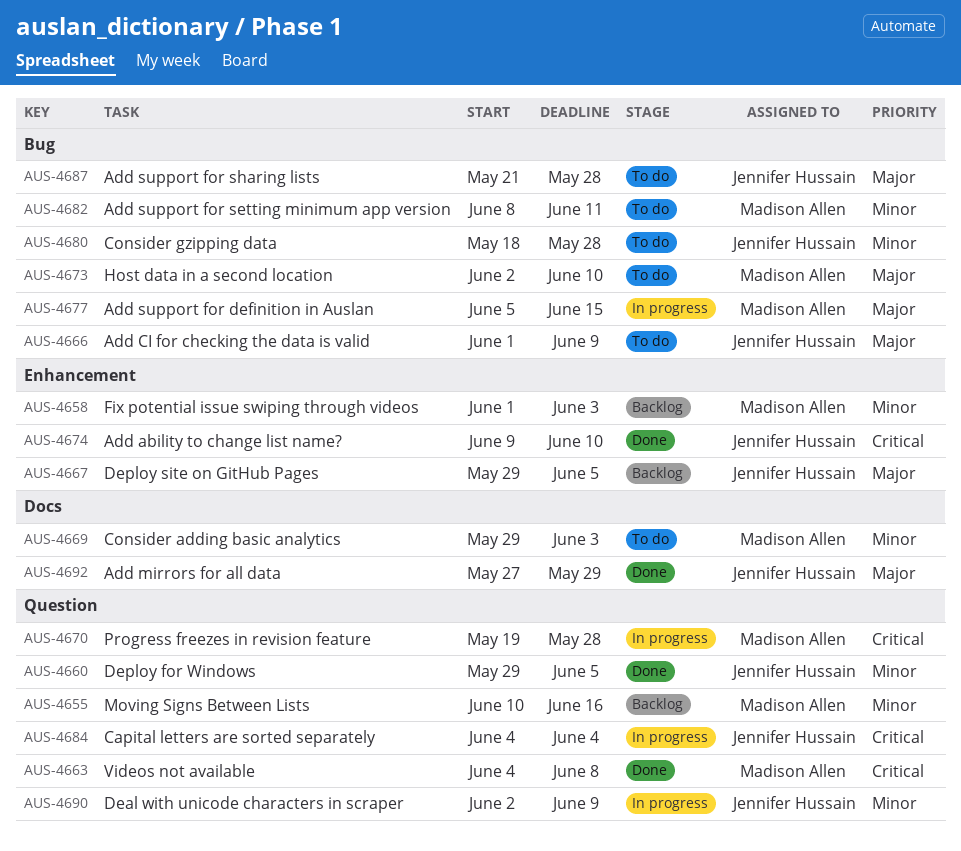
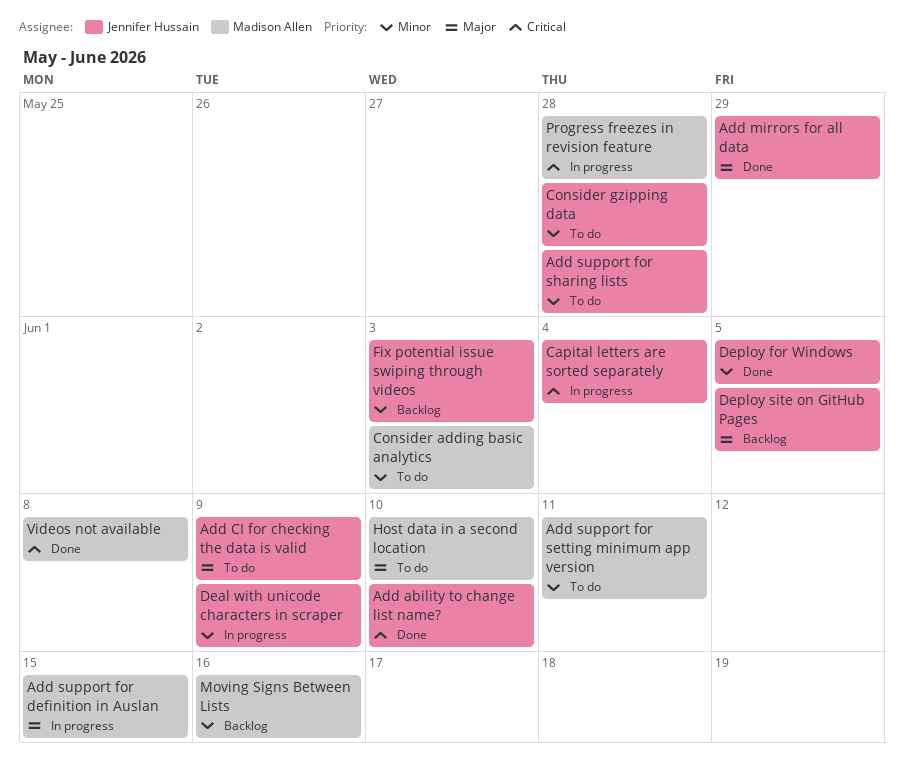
Add support for sharing lists, priority: Major -> Minor
Fix potential issue swiping through videos, owner: Madison Allen -> Jennifer Hussain

